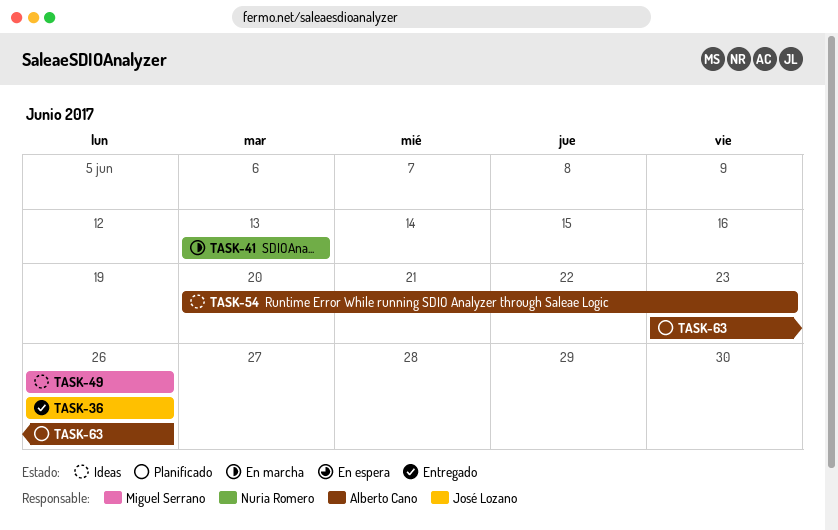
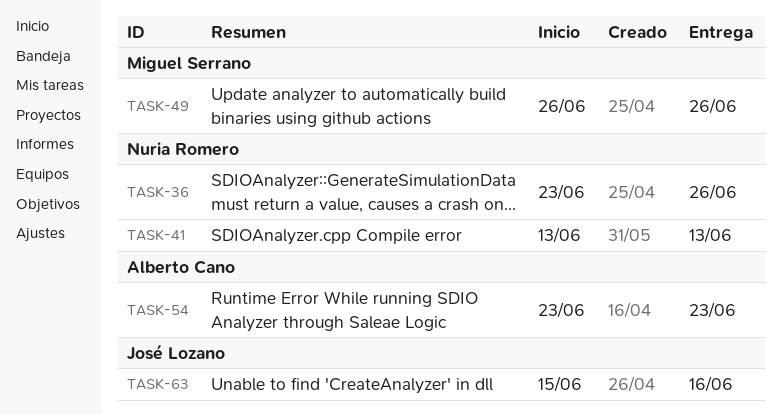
TASK-36, owner: José Lozano -> Nuria Romero
TASK-36, start: Jun 26 -> Jun 23
TASK-54, start: Jun 20 -> Jun 23
TASK-63, owner: Alberto Cano -> José Lozano
TASK-63, start: Jun 23 -> Jun 15
TASK-63, due: Jun 26 -> Jun 16

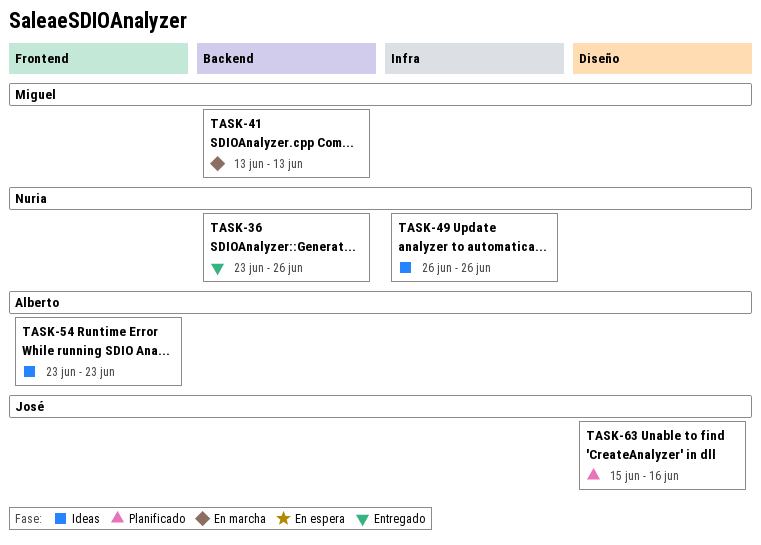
TASK-41, owner: Nuria Romero -> Miguel Serrano
TASK-49, owner: Miguel Serrano -> Nuria Romero

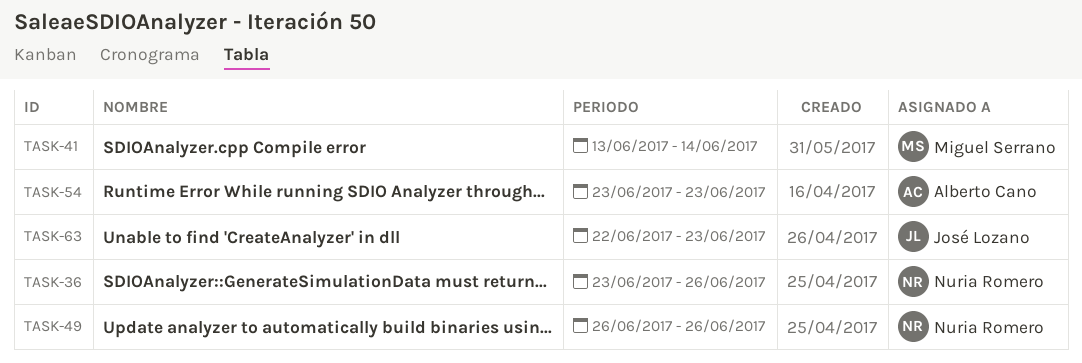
TASK-41, due: Jun 13 -> Jun 14
TASK-63, start: Jun 15 -> Jun 22
TASK-63, due: Jun 16 -> Jun 23

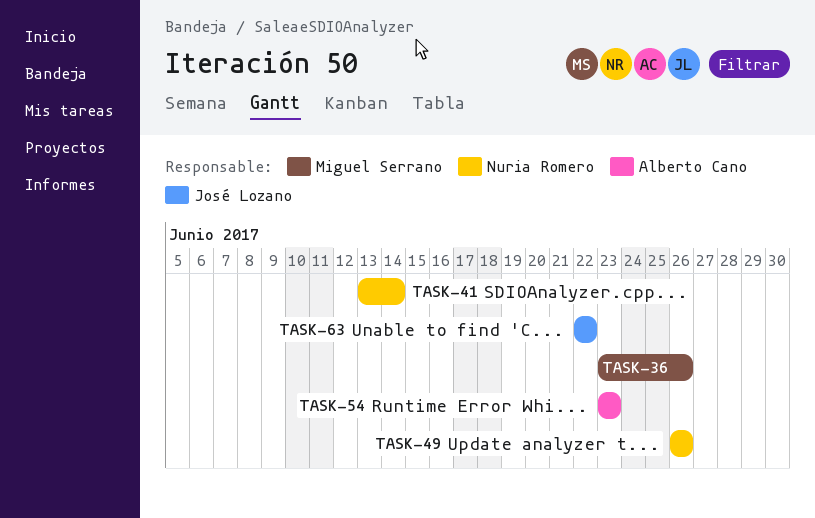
TASK-36, owner: Nuria Romero -> Miguel Serrano
TASK-41, owner: Miguel Serrano -> Nuria Romero
TASK-63, due: Jun 23 -> Jun 22

